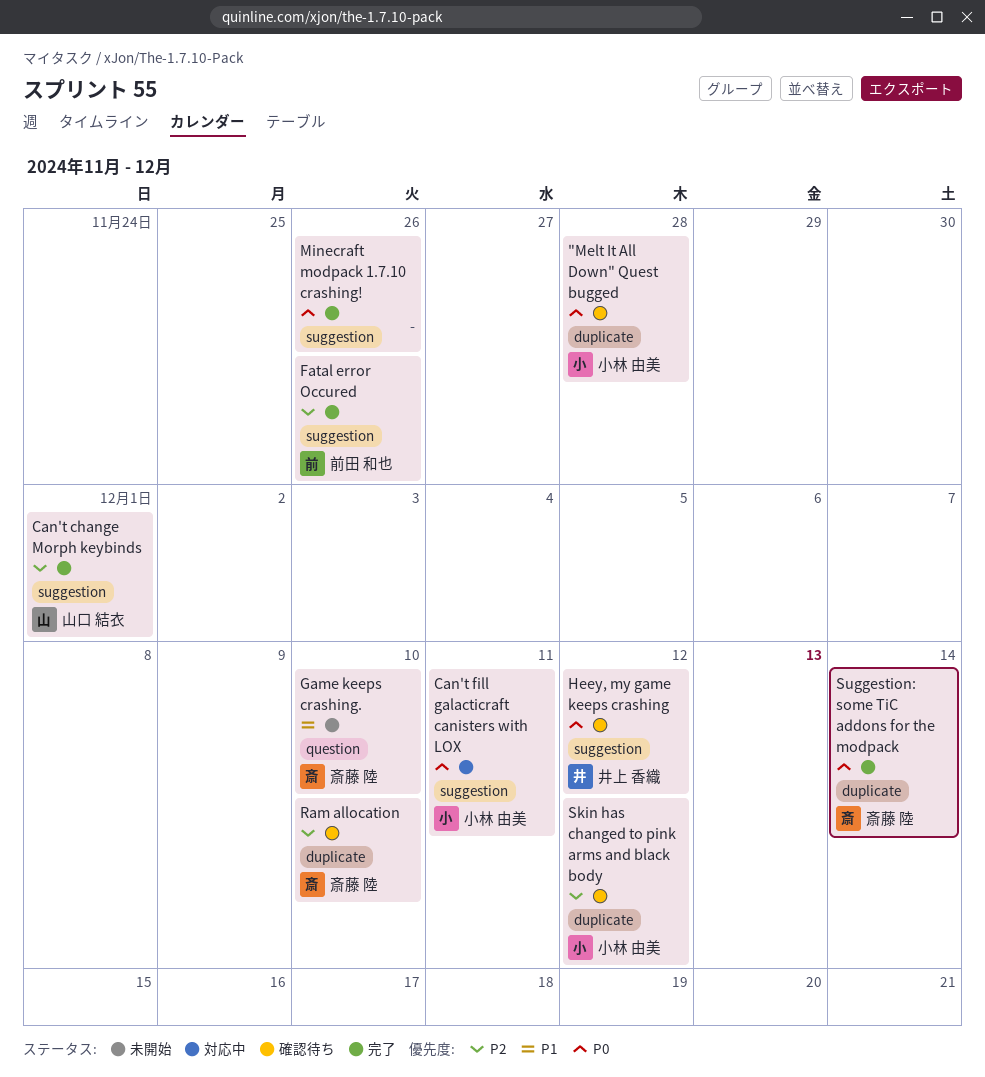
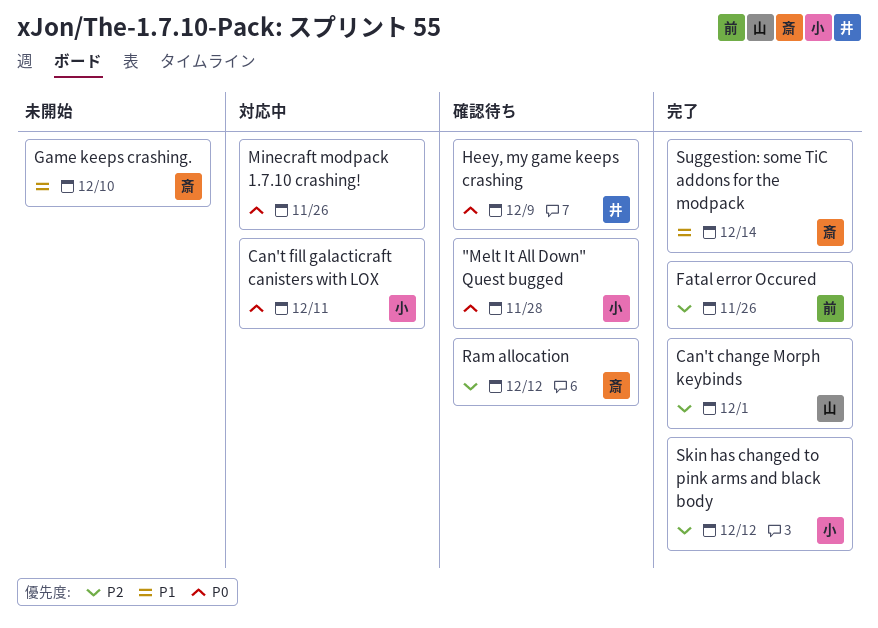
Heey, my game keeps crashing, due: Dec 12 -> Dec 9
Minecraft modpack 1.7.10 crashing!, status: 完了 -> 対応中
Ram allocation, due: Dec 10 -> Dec 12
Skin has changed to pink arms and black body, status: 確認待ち -> 完了
Suggestion: some TiC addons for the modpack, priority: P0 -> P1

